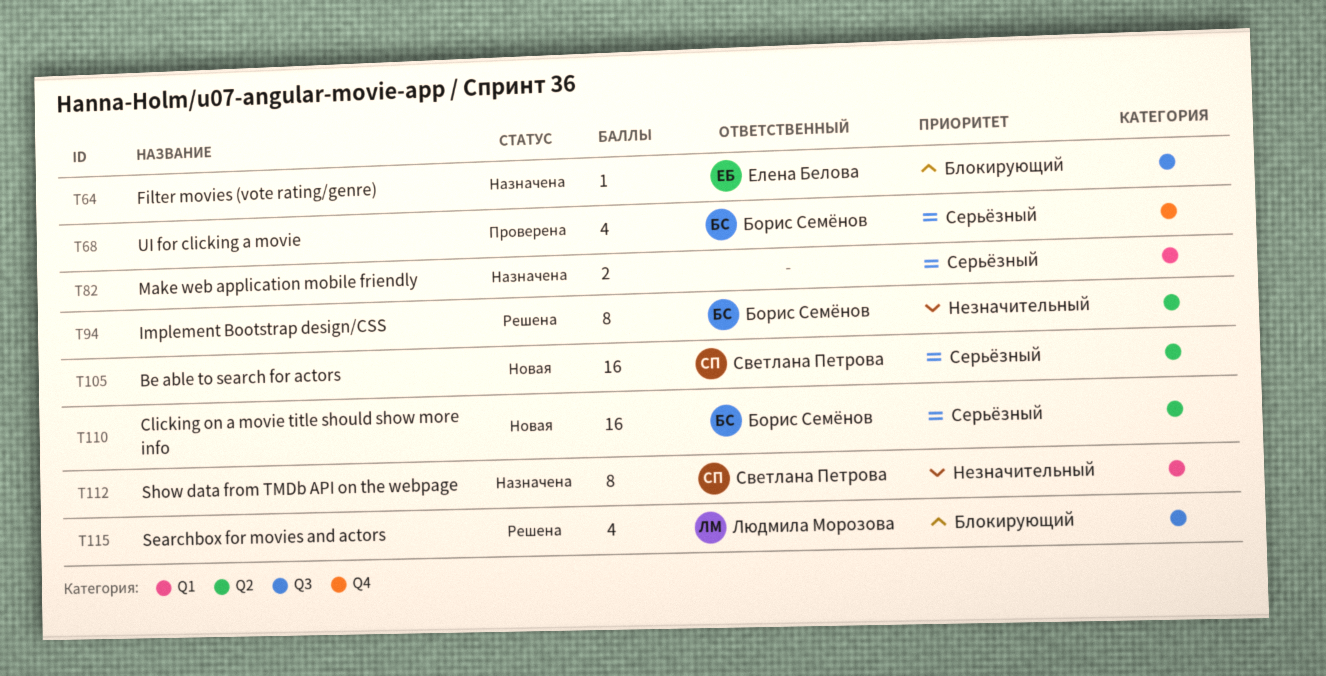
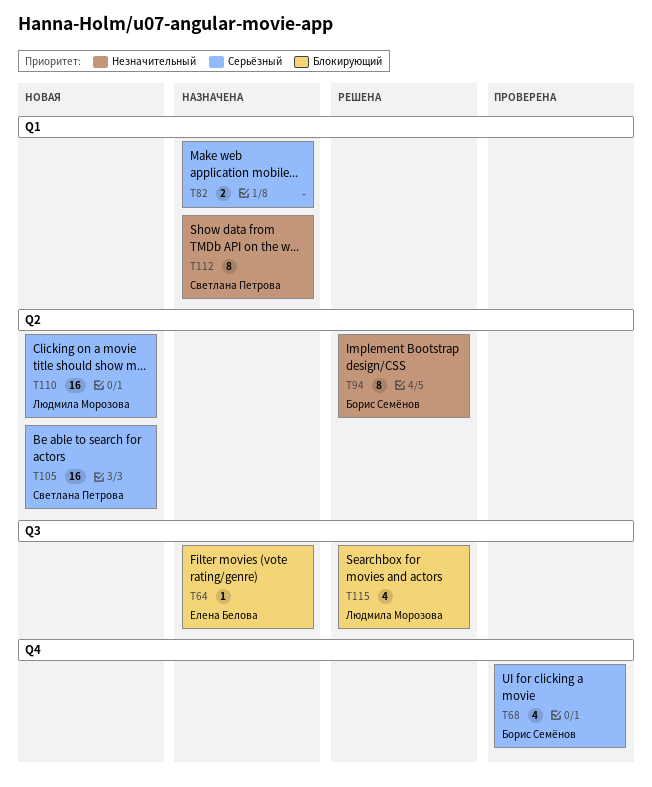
T110, owner: Борис Семёнов -> Людмила Морозова

